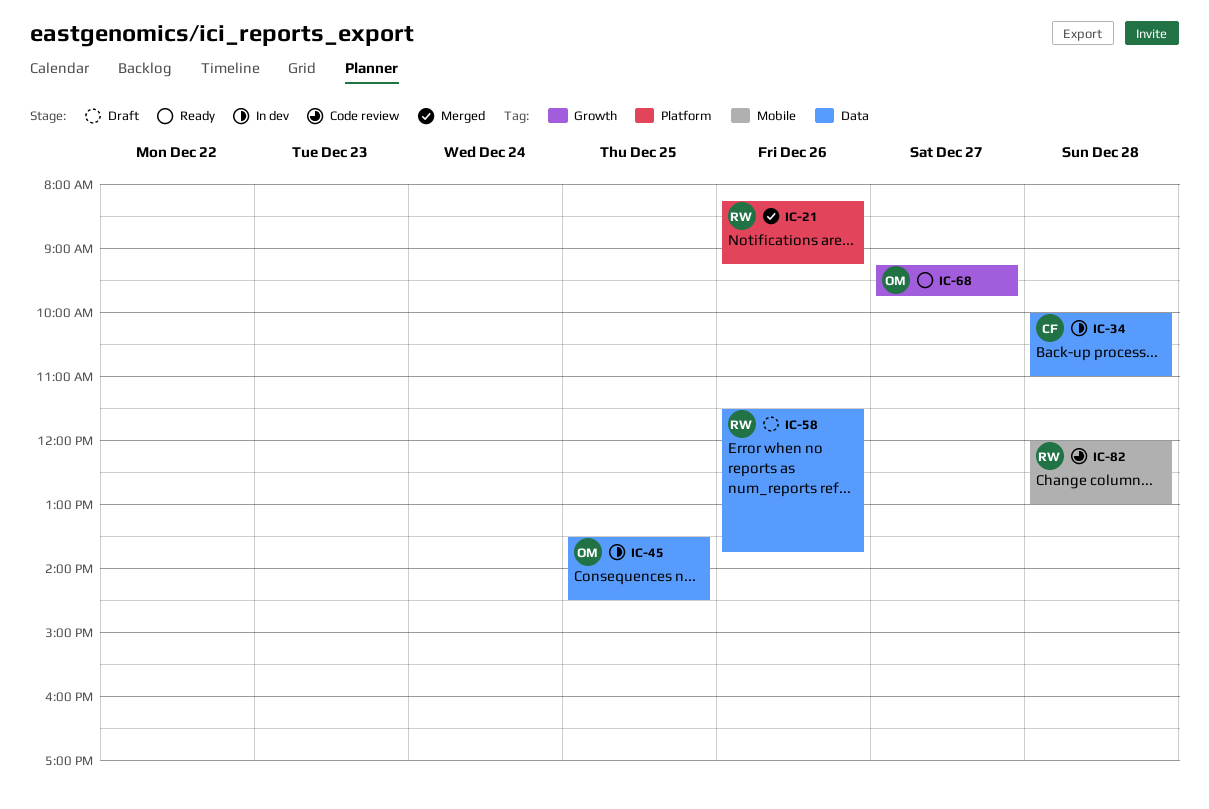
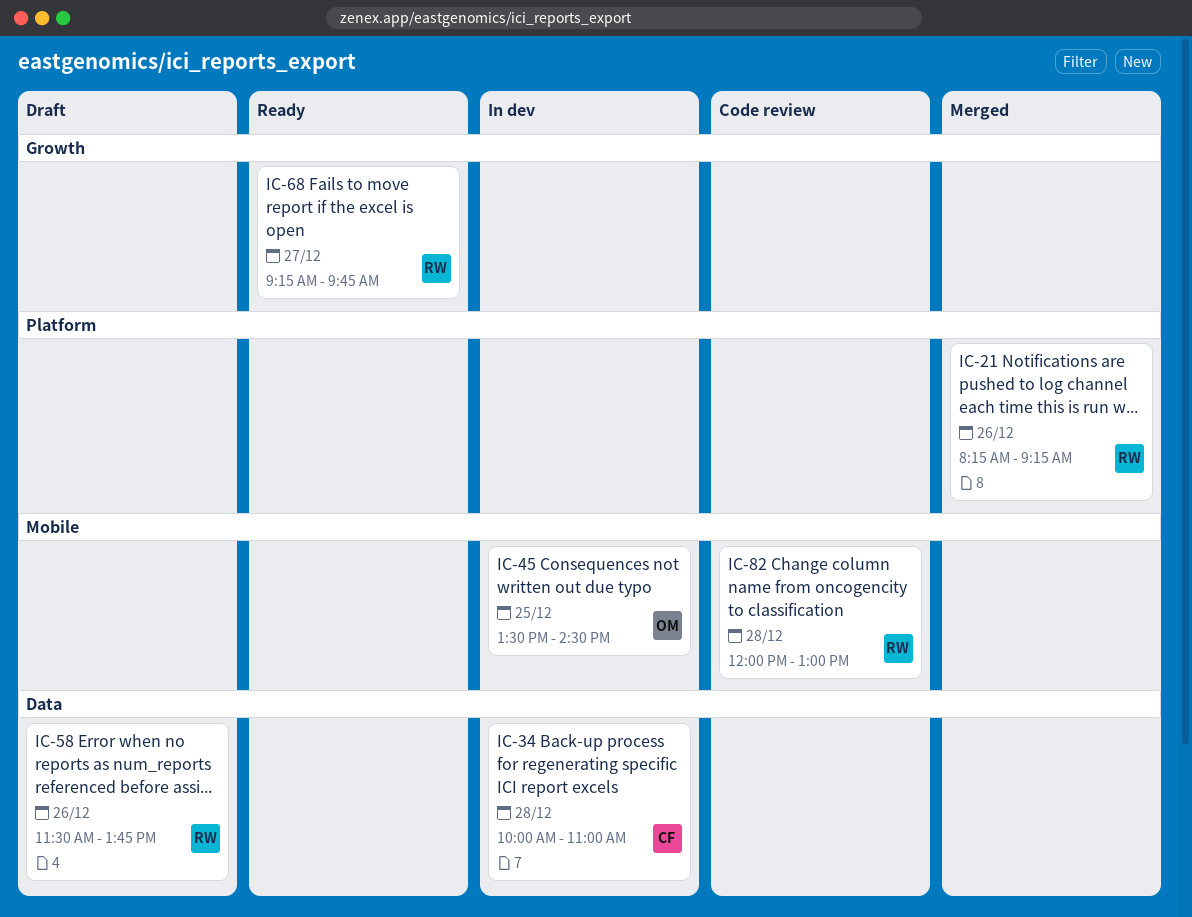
IC-45, label: Data -> Mobile
IC-68, owner: OM -> RW

